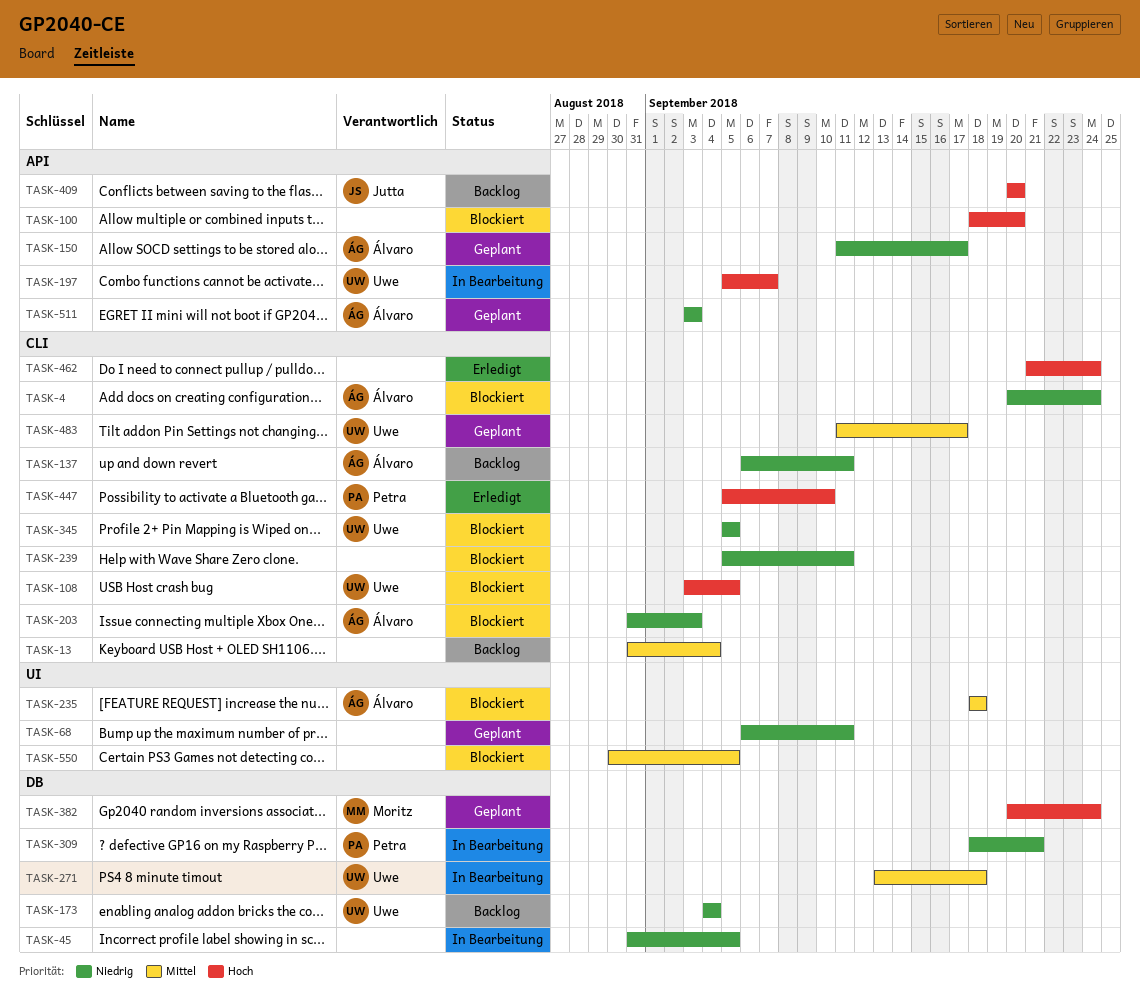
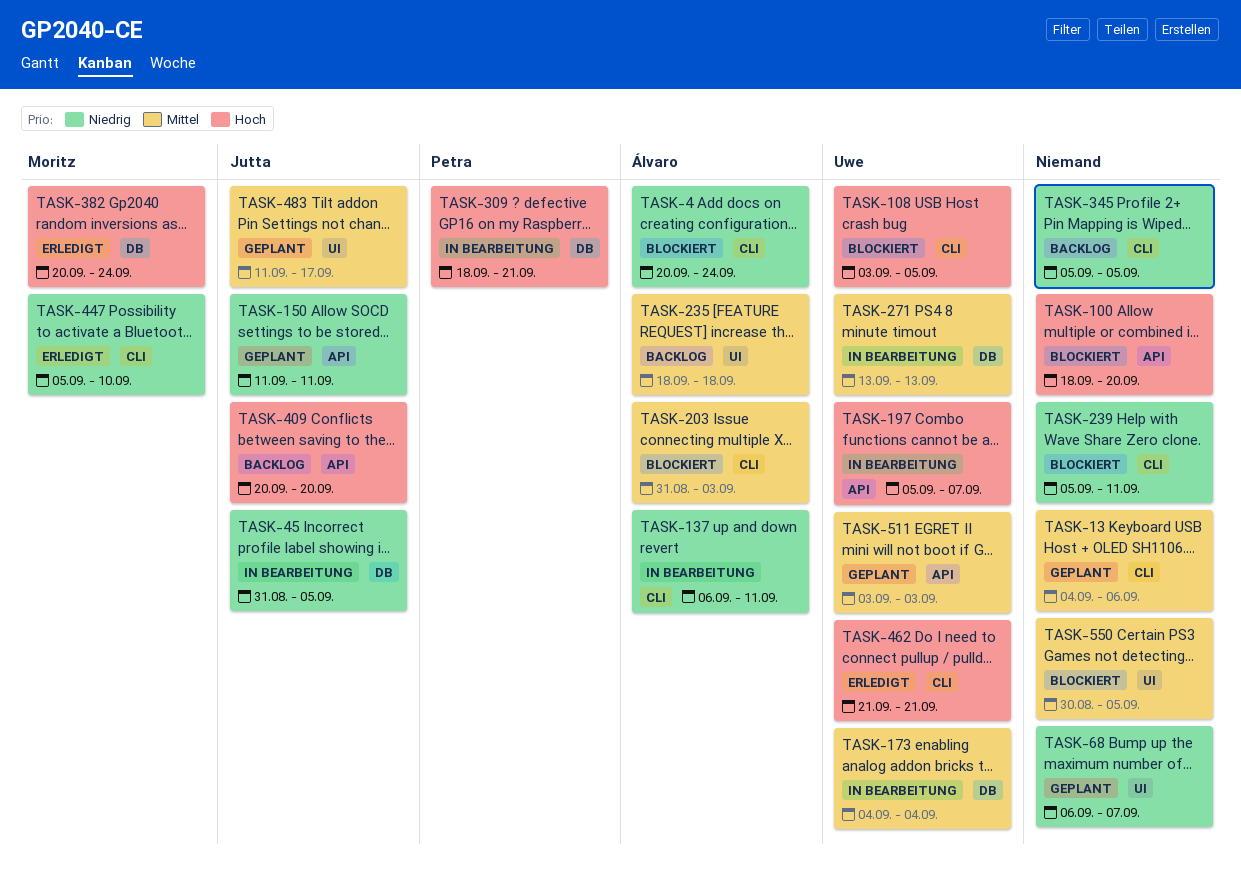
TASK-13, status: Backlog -> Geplant
TASK-13, start: Aug 31 -> Sep 4
TASK-13, due: Sep 4 -> Sep 6
TASK-45, owner: none -> Jutta
TASK-68, due: Sep 11 -> Sep 7
TASK-137, status: Backlog -> In Bearbeitung
TASK-150, owner: Álvaro -> Jutta
TASK-150, due: Sep 17 -> Sep 11
TASK-173, status: Backlog -> In Bearbeitung
TASK-173, priority: Niedrig -> Mittel
TASK-203, priority: Niedrig -> Mittel
TASK-235, status: Blockiert -> Backlog
TASK-271, due: Sep 18 -> Sep 13
TASK-309, priority: Niedrig -> Hoch
TASK-345, status: Blockiert -> Backlog
TASK-345, owner: Uwe -> none
TASK-382, status: Geplant -> Erledigt
TASK-447, owner: Petra -> Moritz
TASK-447, priority: Hoch -> Niedrig
TASK-462, owner: none -> Uwe
TASK-462, due: Sep 24 -> Sep 21
TASK-483, owner: Uwe -> Jutta
TASK-483, label: CLI -> UI
TASK-511, owner: Álvaro -> Uwe
TASK-511, priority: Niedrig -> Mittel

